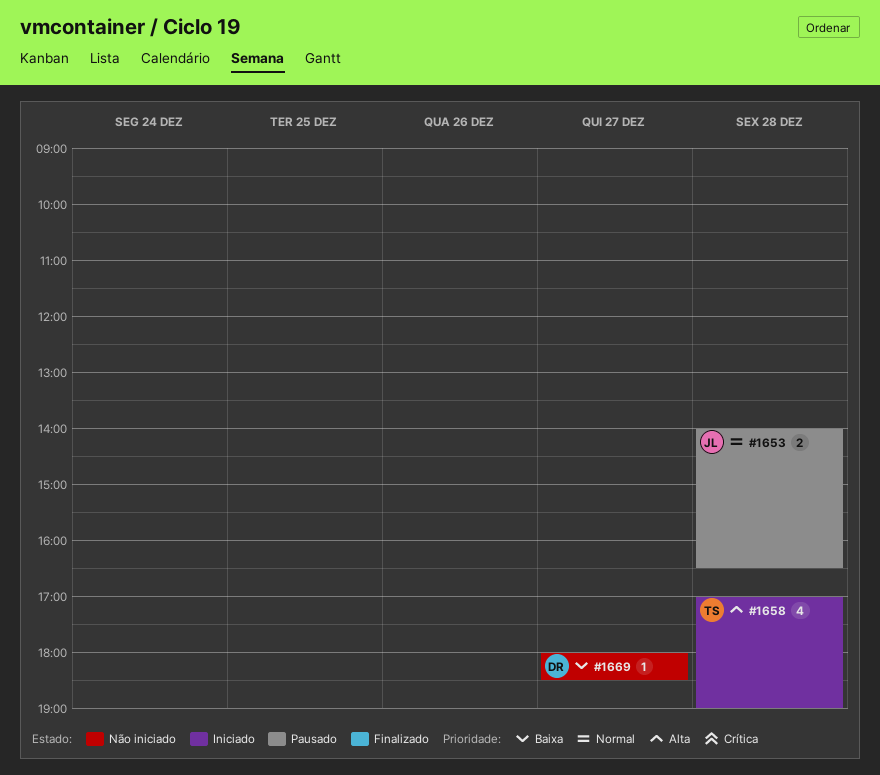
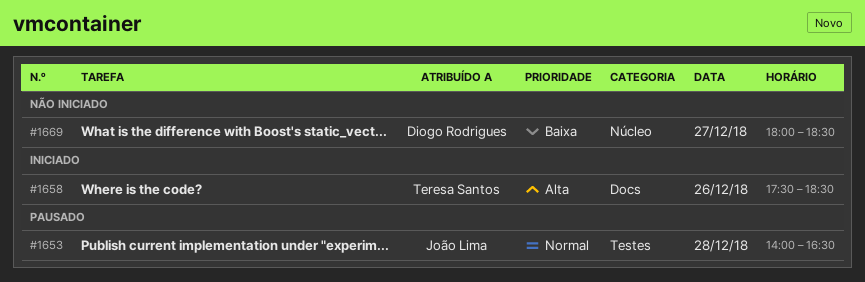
#1658, day: Dec 28 -> Dec 26
#1658, begins: 17:00 -> 17:30
#1658, ends: 19:00 -> 18:30

